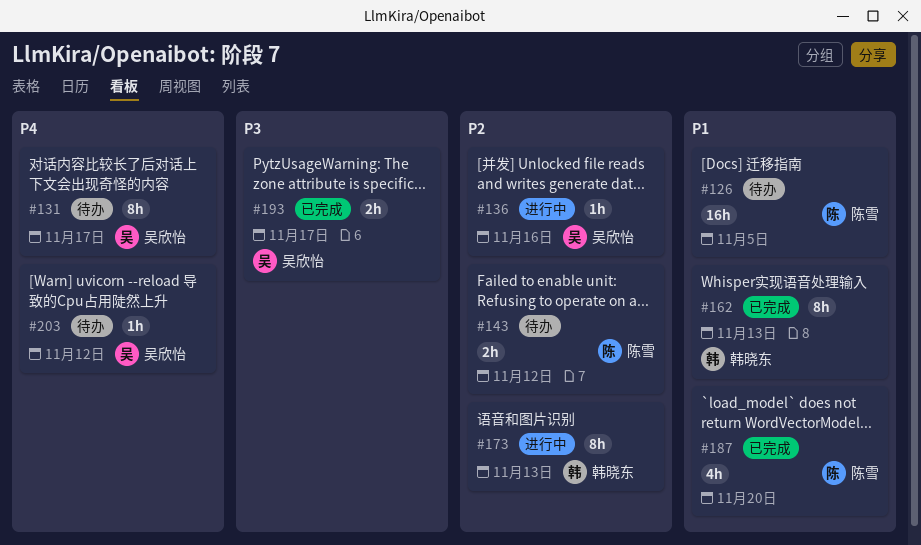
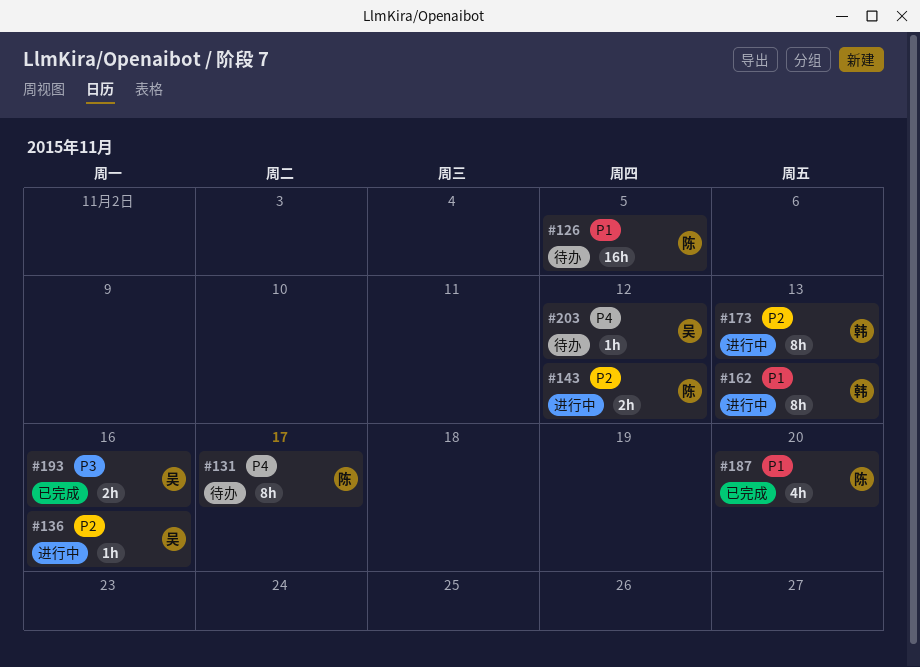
#131, owner: 吴欣怡 -> 陈雪
#143, status: 待办 -> 进行中
#162, status: 已完成 -> 进行中
#193, due: Nov 17 -> Nov 16

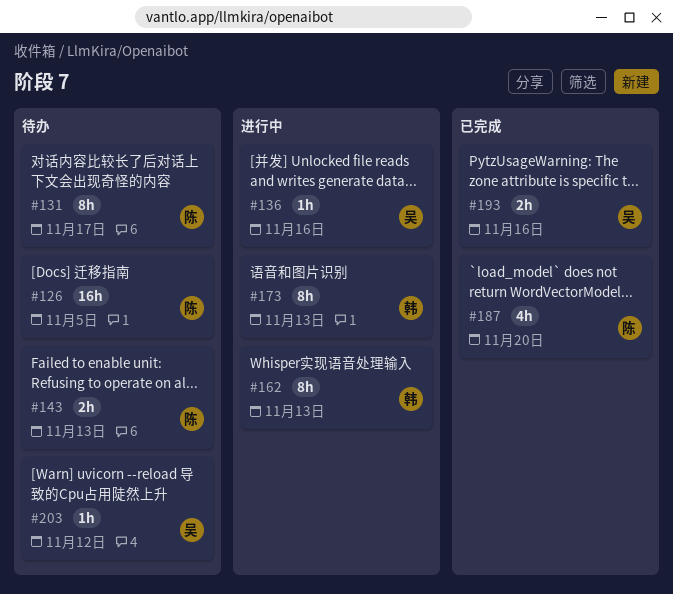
#143, status: 进行中 -> 待办
#143, due: Nov 12 -> Nov 13

